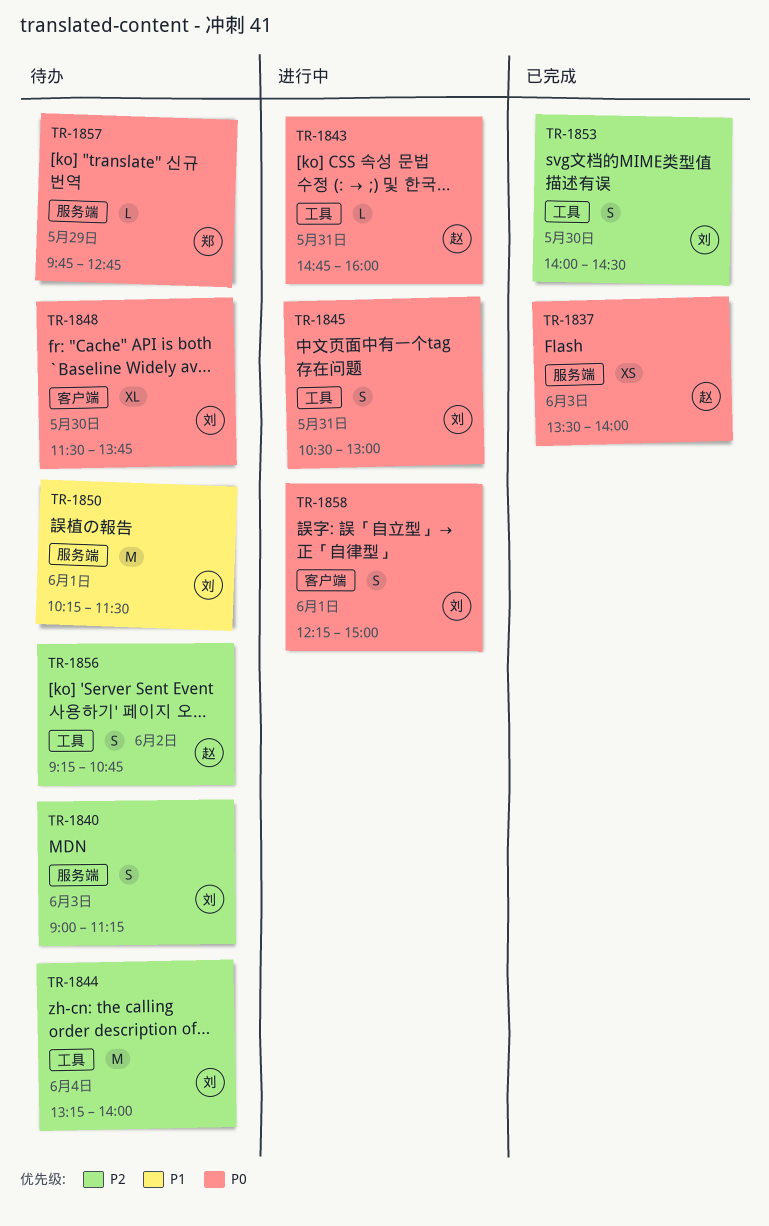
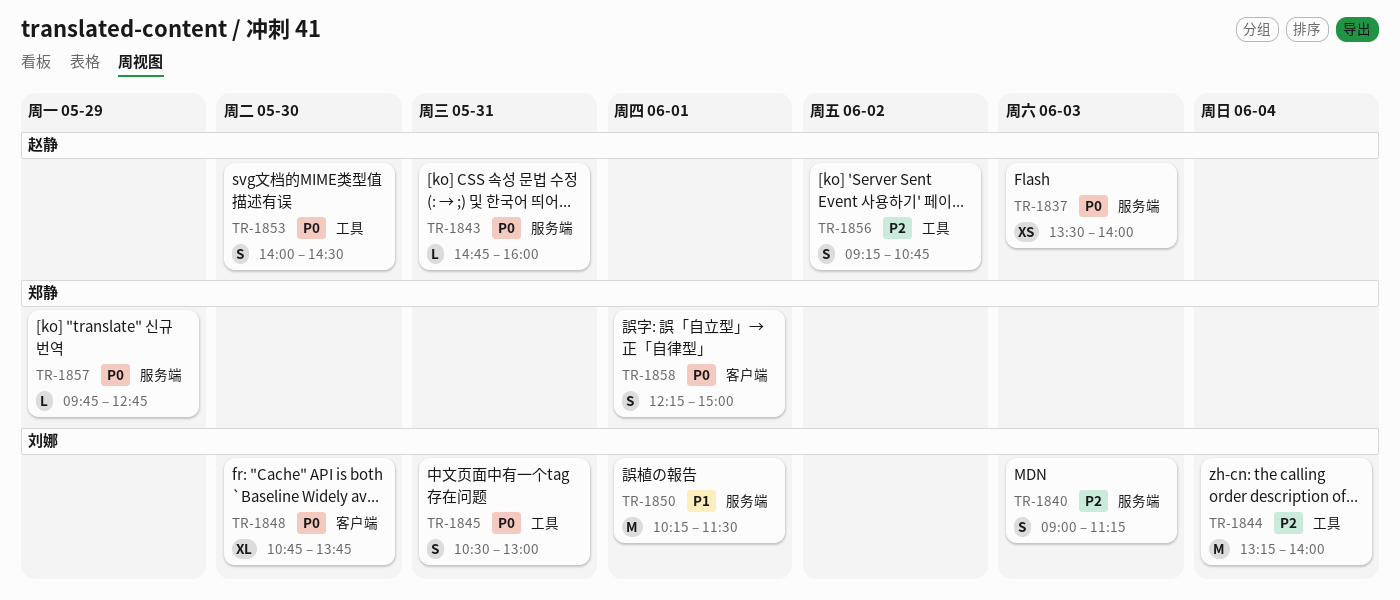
TR-1843, label: 工具 -> 服务端
TR-1848, begins: 11:30 -> 10:45
TR-1853, owner: 刘娜 -> 赵静
TR-1853, priority: P2 -> P0
TR-1858, owner: 刘娜 -> 郑静

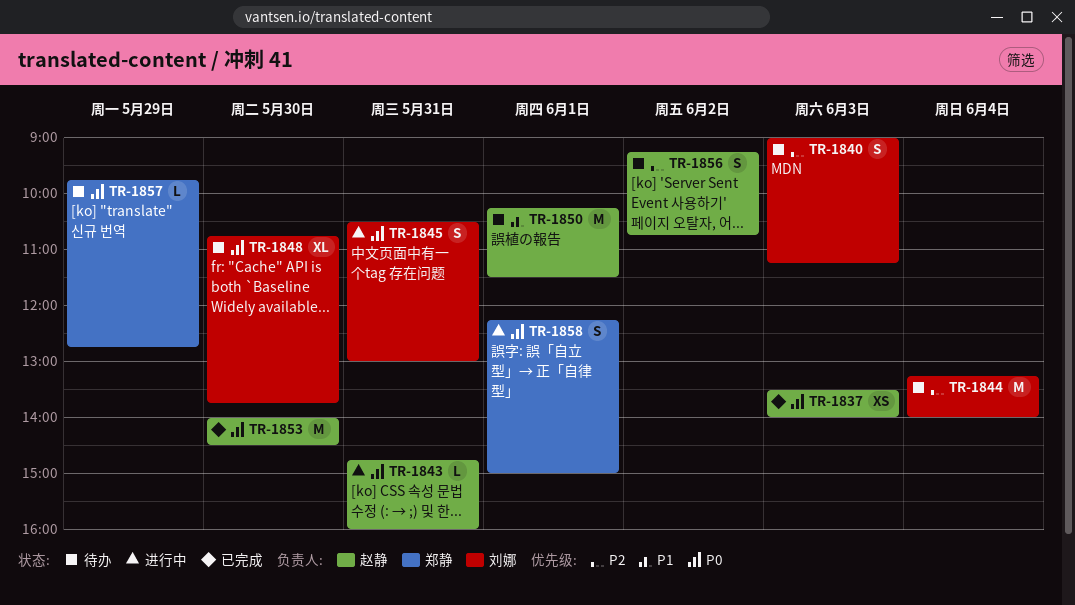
TR-1850, owner: 刘娜 -> 赵静
TR-1853, estimate: S -> M

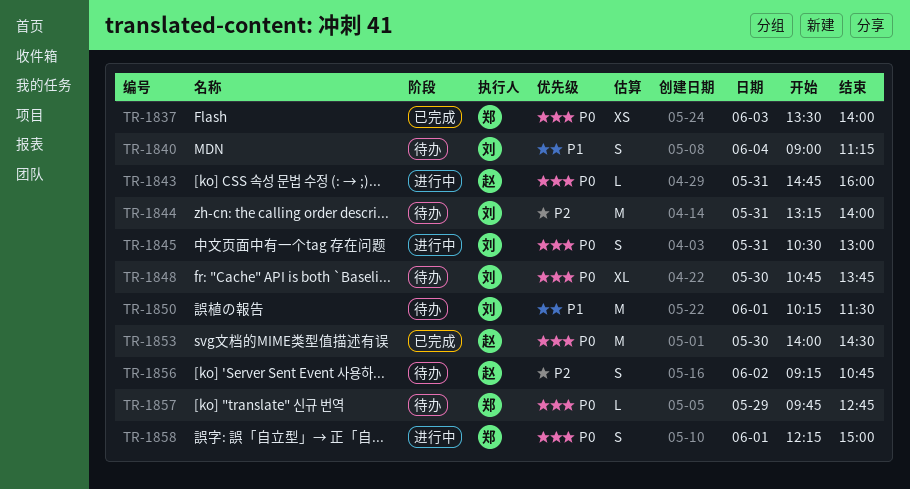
TR-1837, owner: 赵静 -> 郑静
TR-1840, priority: P2 -> P1
TR-1840, day: Jun 3 -> Jun 4
TR-1844, day: Jun 4 -> May 31
TR-1850, owner: 赵静 -> 刘娜

